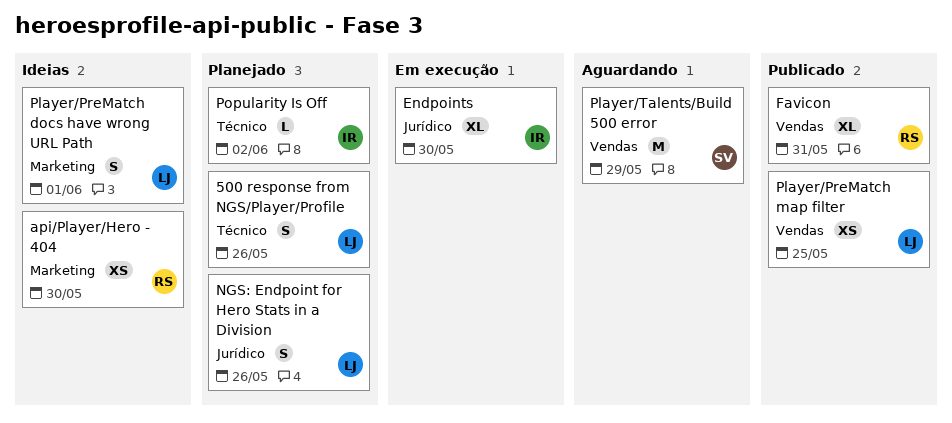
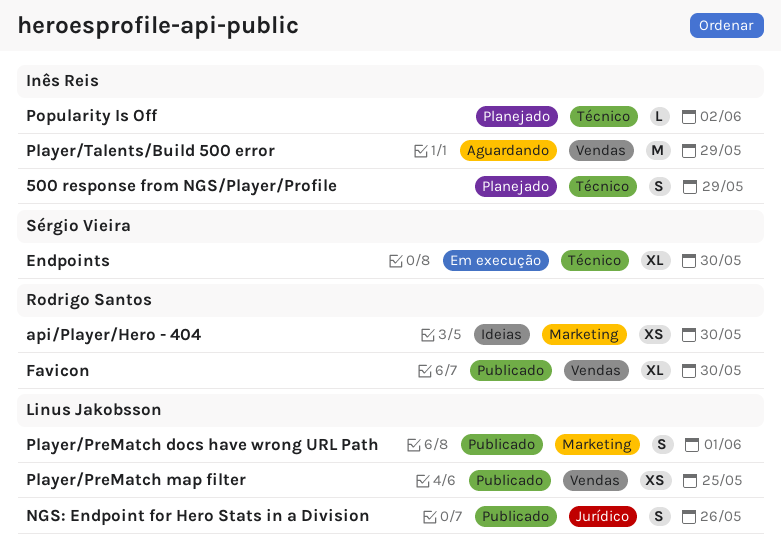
500 response from NGS/Player/Profile, owner: Linus Jakobsson -> Inês Reis
500 response from NGS/Player/Profile, due: May 26 -> May 29
Endpoints, owner: Inês Reis -> Sérgio Vieira
Endpoints, label: Jurídico -> Técnico
Favicon, due: May 31 -> May 30
NGS: Endpoint for Hero Stats in a Division, status: Planejado -> Publicado
Player/PreMatch docs have wrong URL Path, status: Ideias -> Publicado
Player/Talents/Build 500 error, owner: Sérgio Vieira -> Inês Reis

